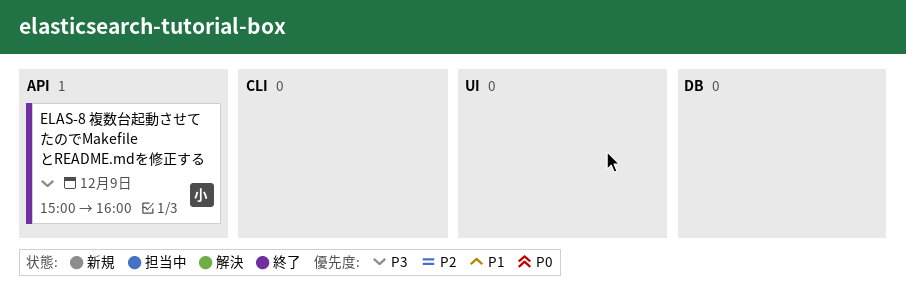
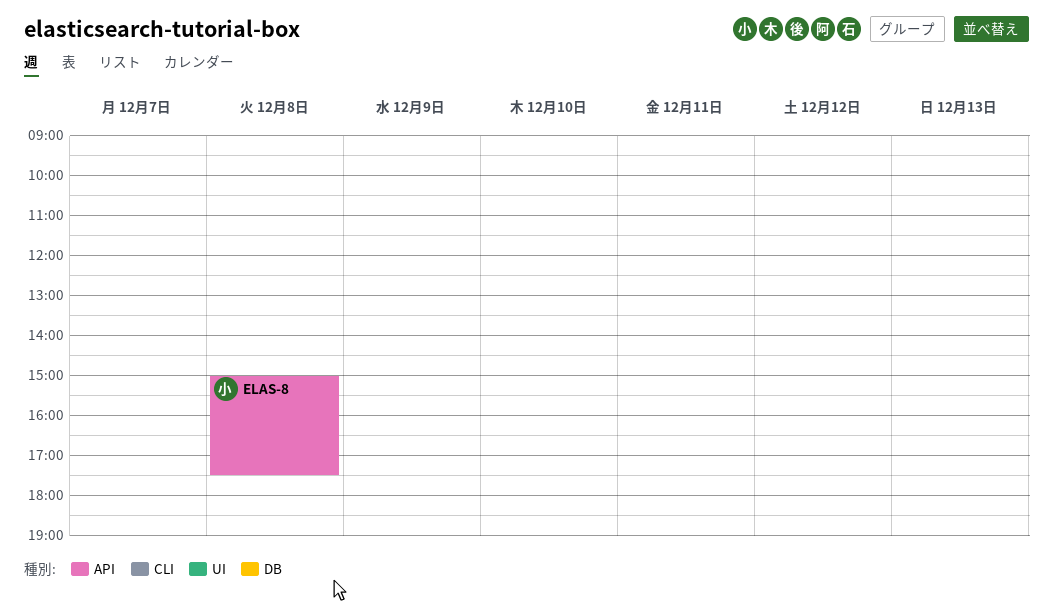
ELAS-8, day: Dec 9 -> Dec 8
ELAS-8, ends: 16:00 -> 17:30

